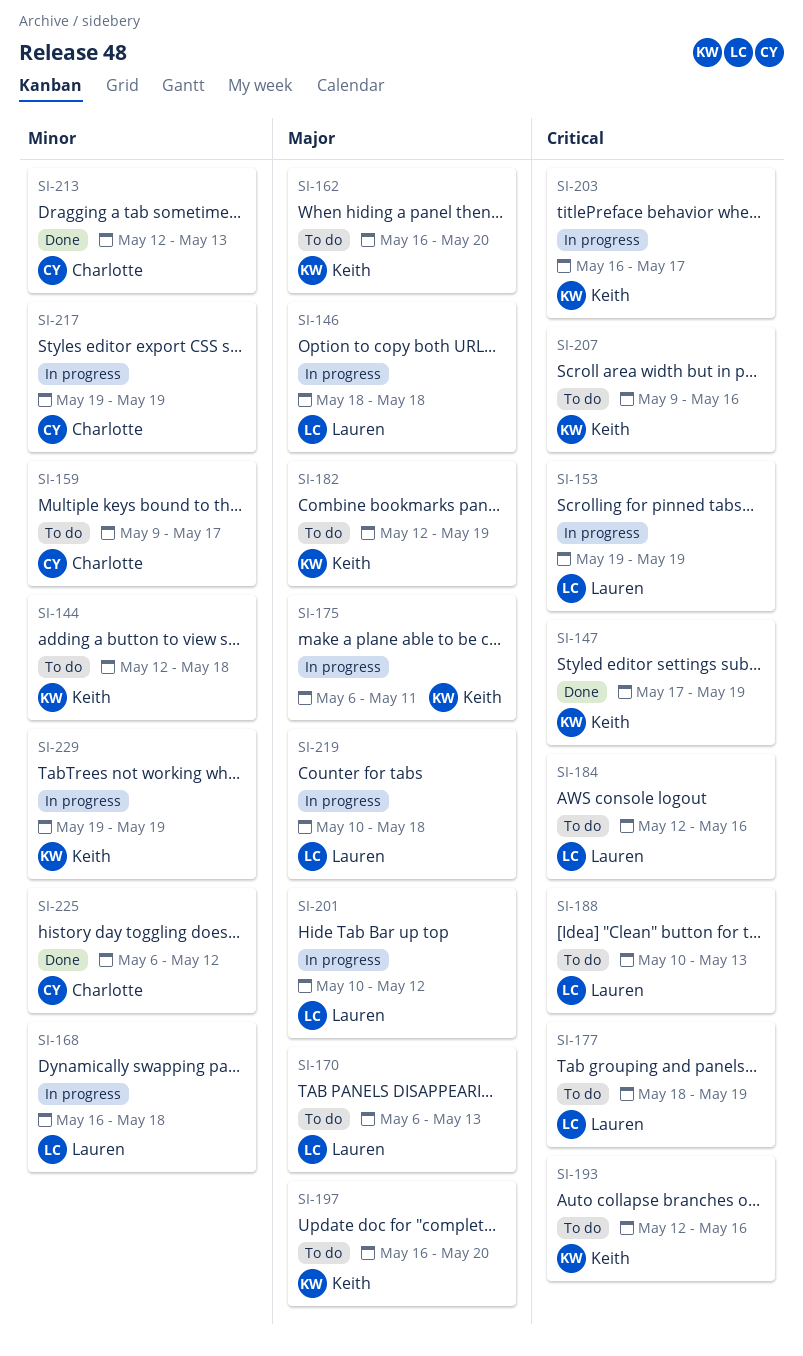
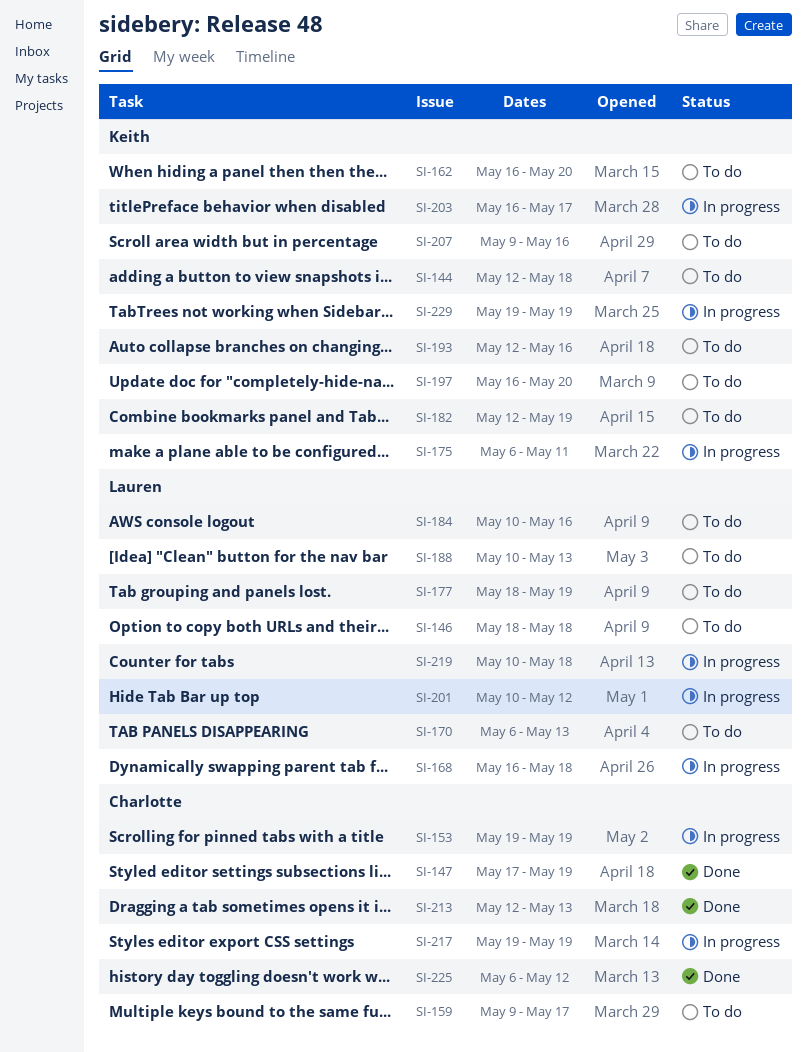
SI-146, status: In progress -> To do
SI-147, owner: Keith -> Charlotte
SI-153, owner: Lauren -> Charlotte
SI-184, start: May 12 -> May 10

